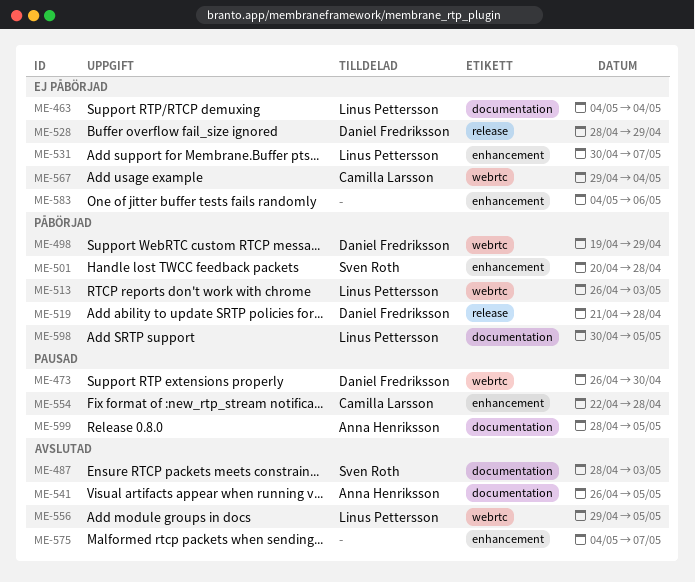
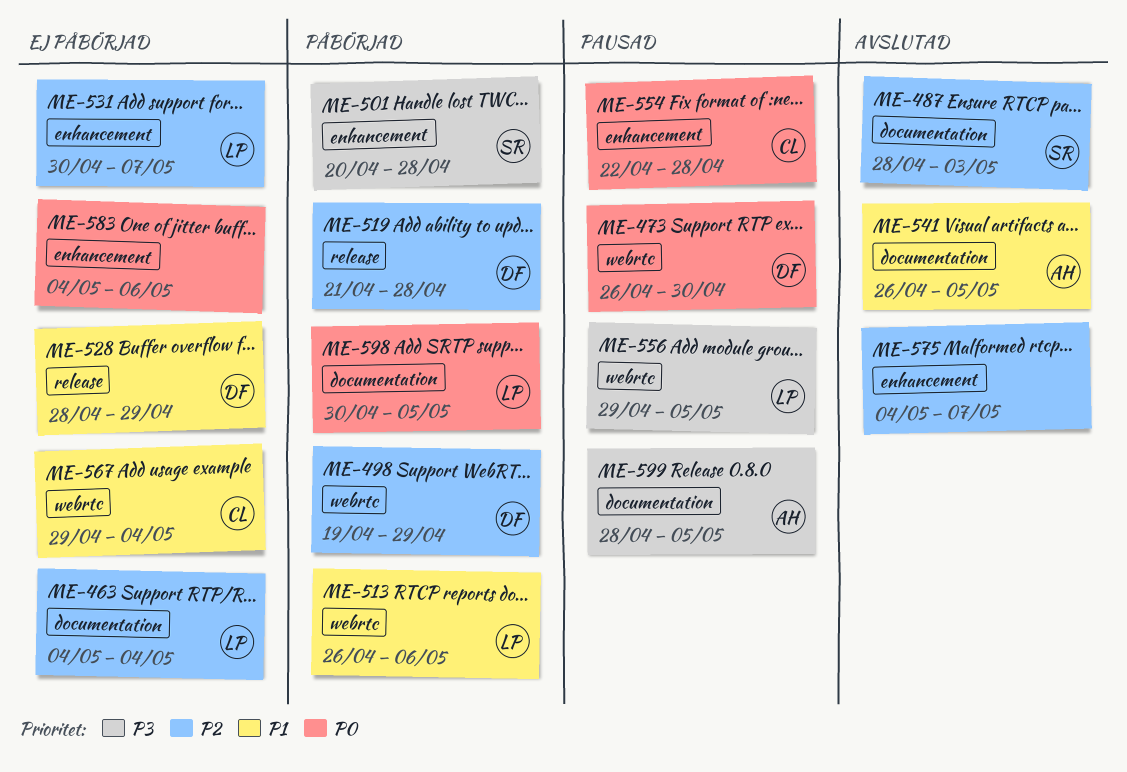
ME-513, due: May 3 -> May 6
ME-556, status: Avslutad -> Pausad

